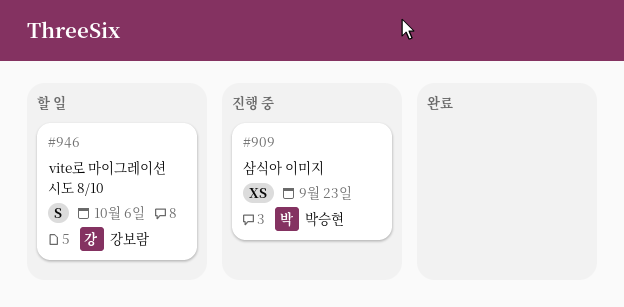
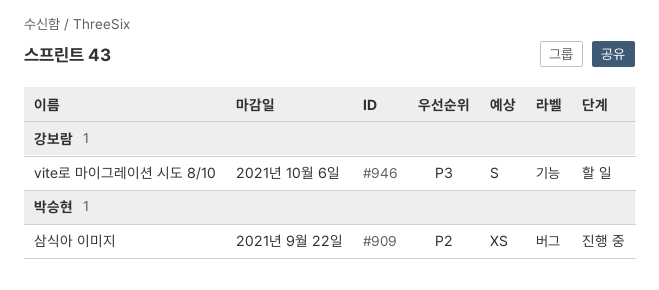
#909, due: Sep 23 -> Sep 22

